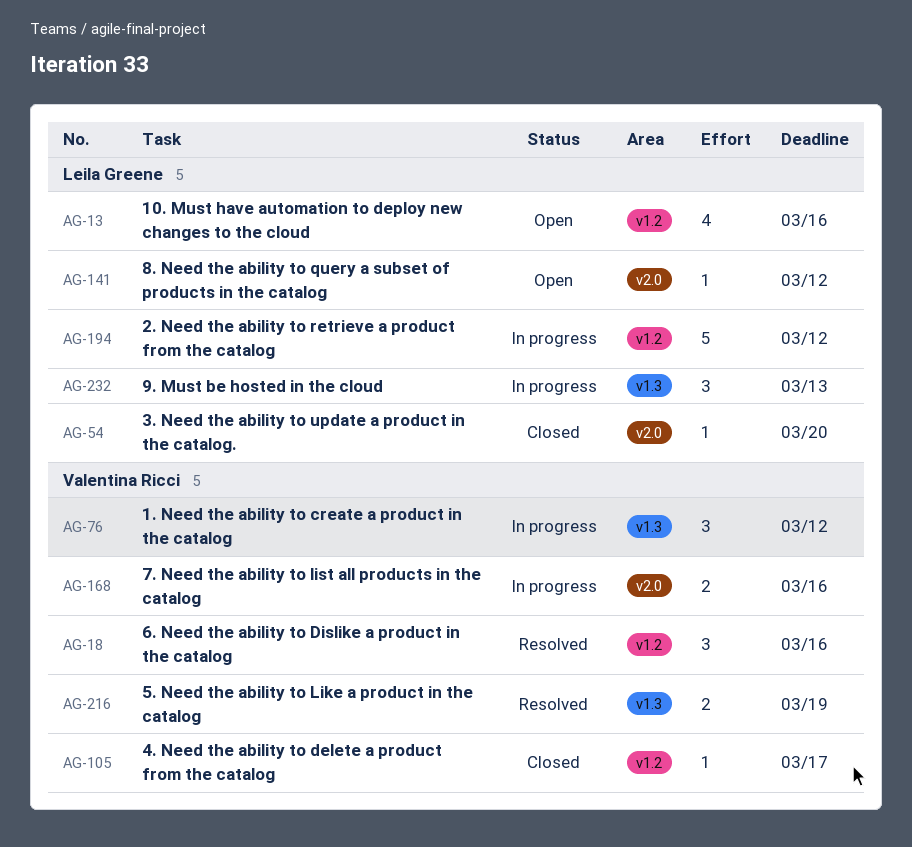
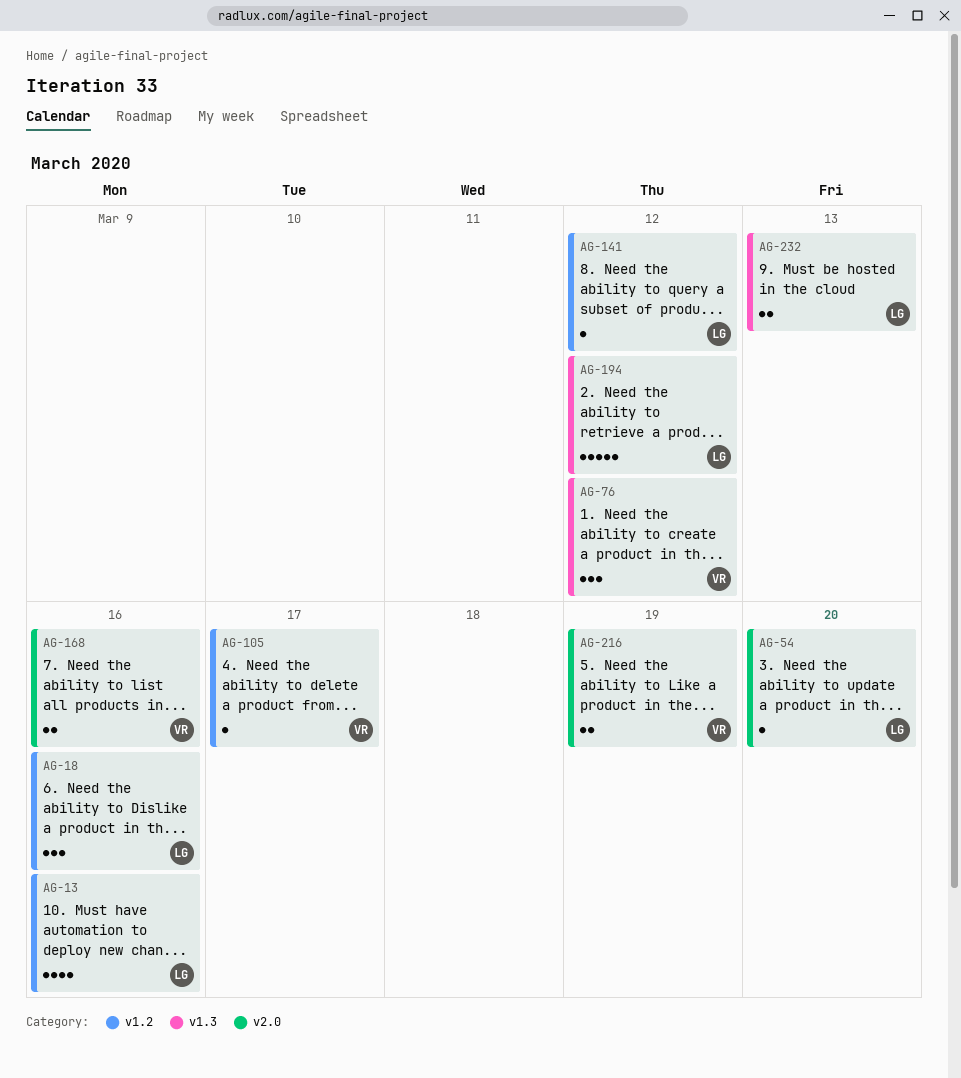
AG-18, owner: Valentina Ricci -> Leila Greene
AG-141, label: v2.0 -> v1.2
AG-194, label: v1.2 -> v1.3
AG-216, label: v1.3 -> v2.0
AG-232, estimate: 3 -> 2

